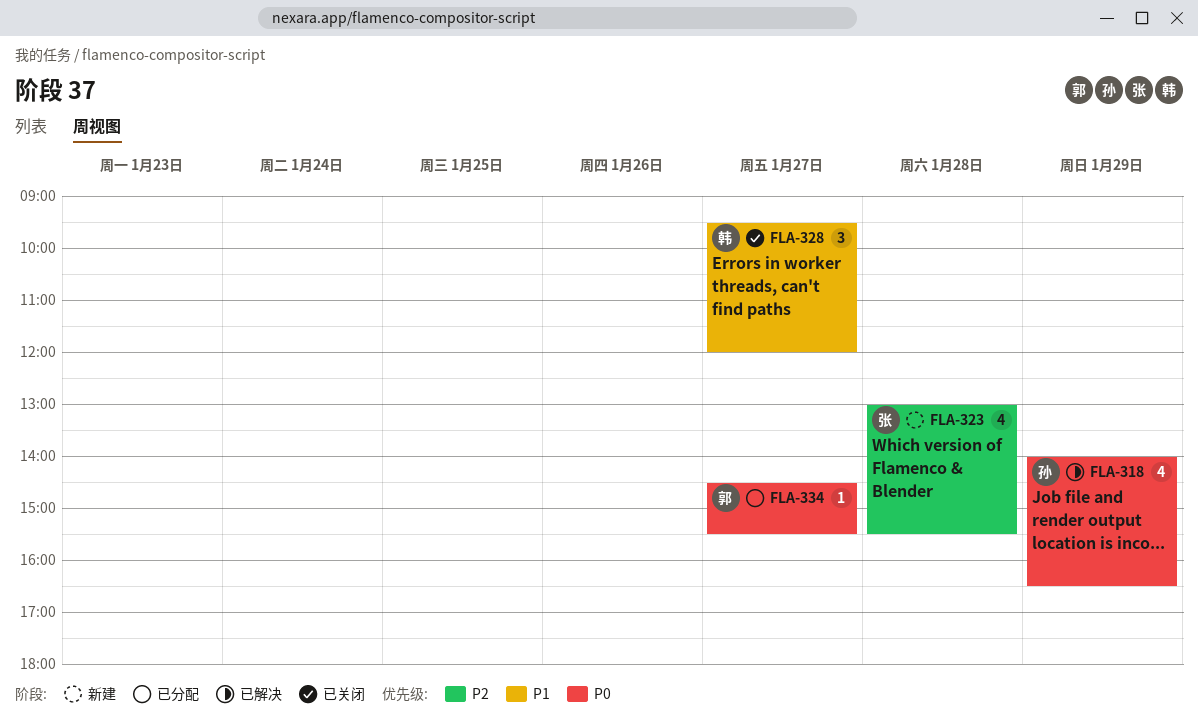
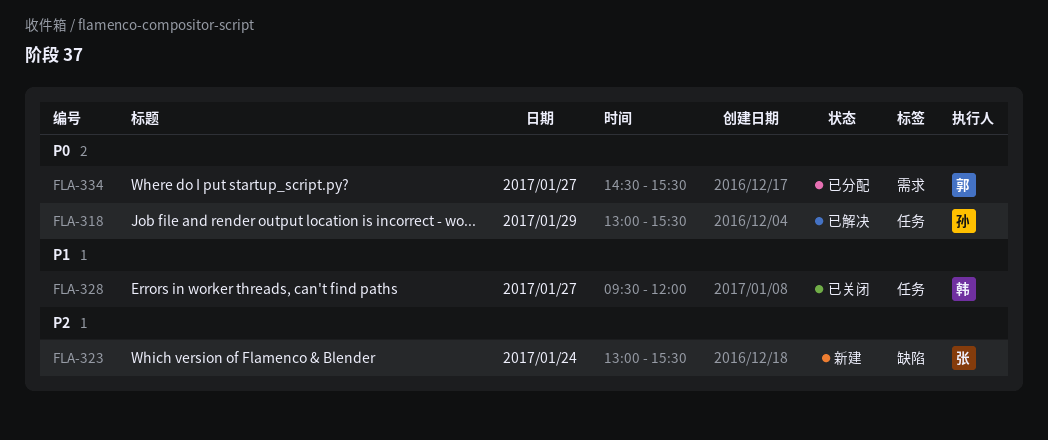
FLA-318, begins: 14:00 -> 13:00
FLA-318, ends: 16:30 -> 15:30
FLA-323, day: Jan 28 -> Jan 24

